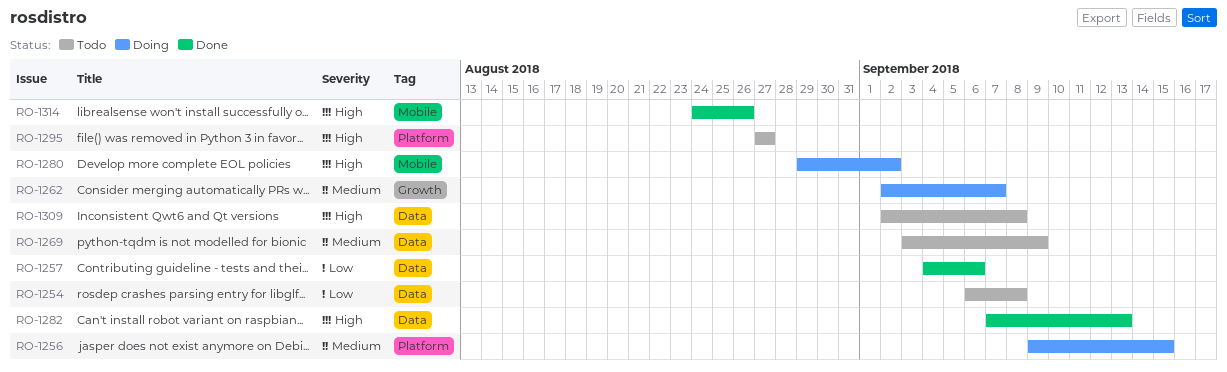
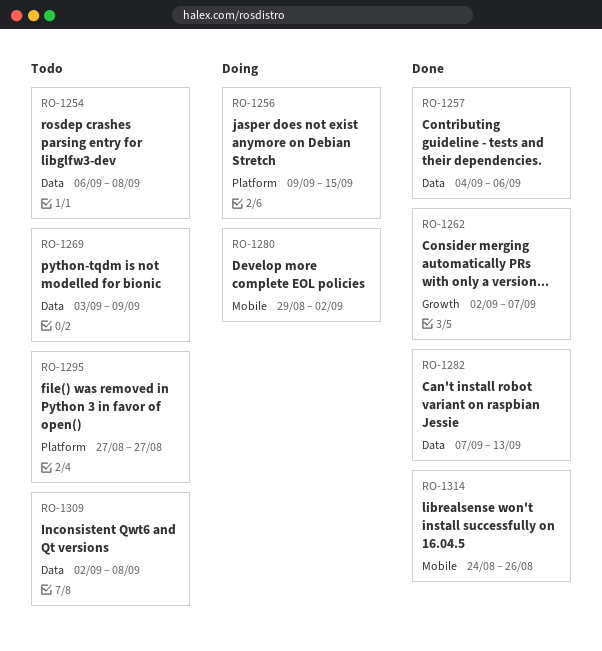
RO-1262, status: Doing -> Done

